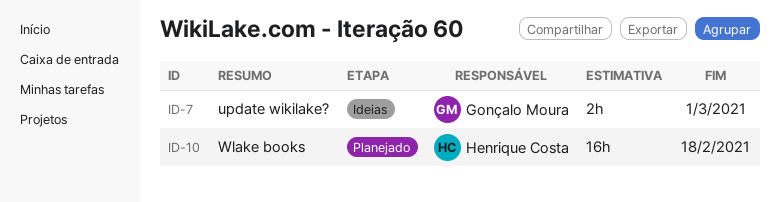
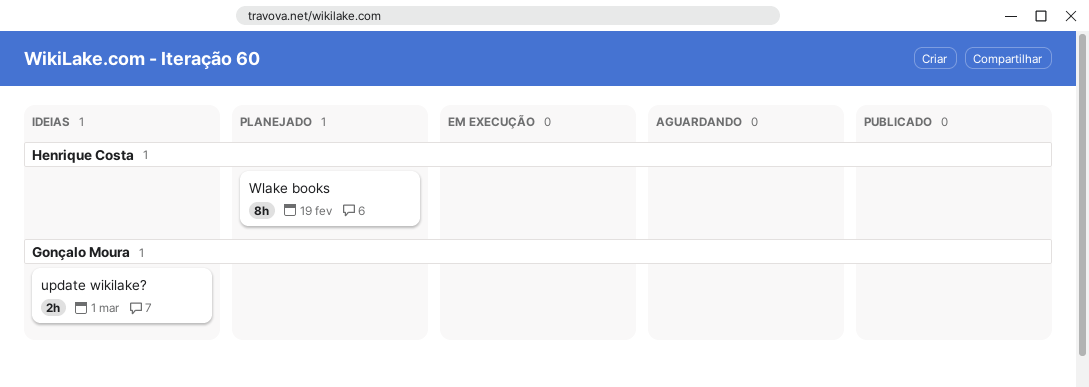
Wlake books, estimate: 16h -> 8h
Wlake books, due: Feb 18 -> Feb 19

